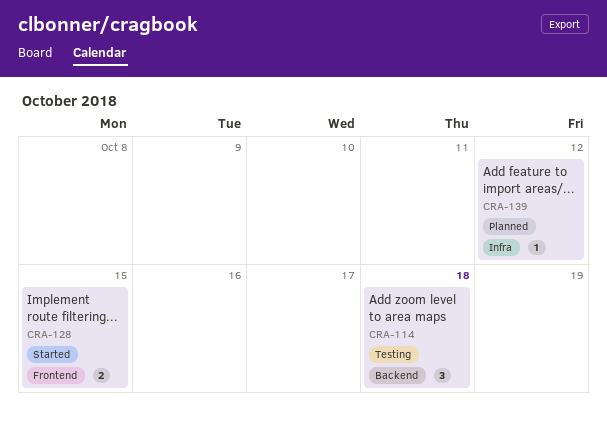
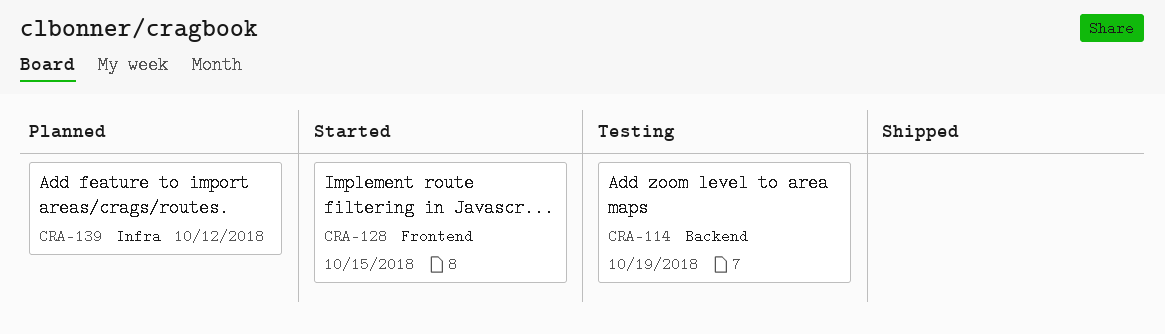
CRA-114, due: Oct 18 -> Oct 19

